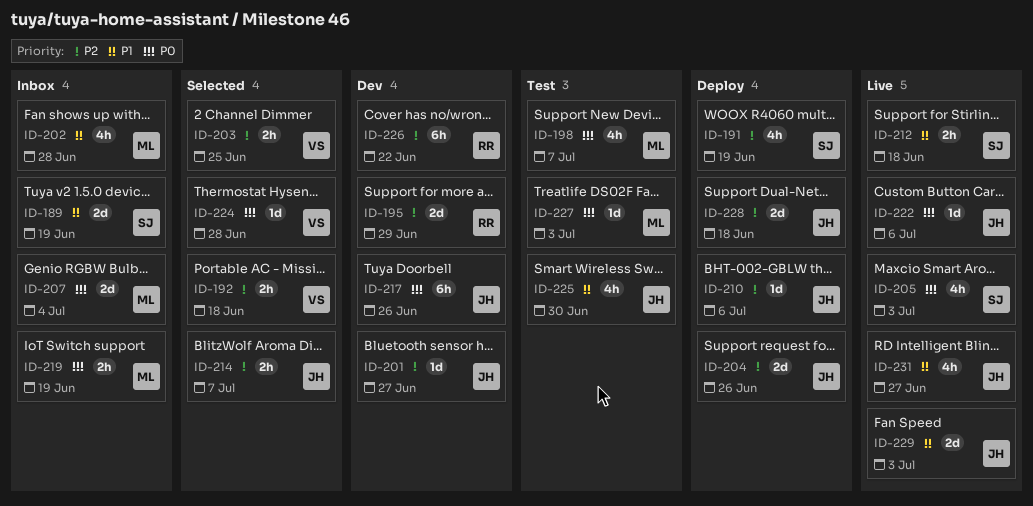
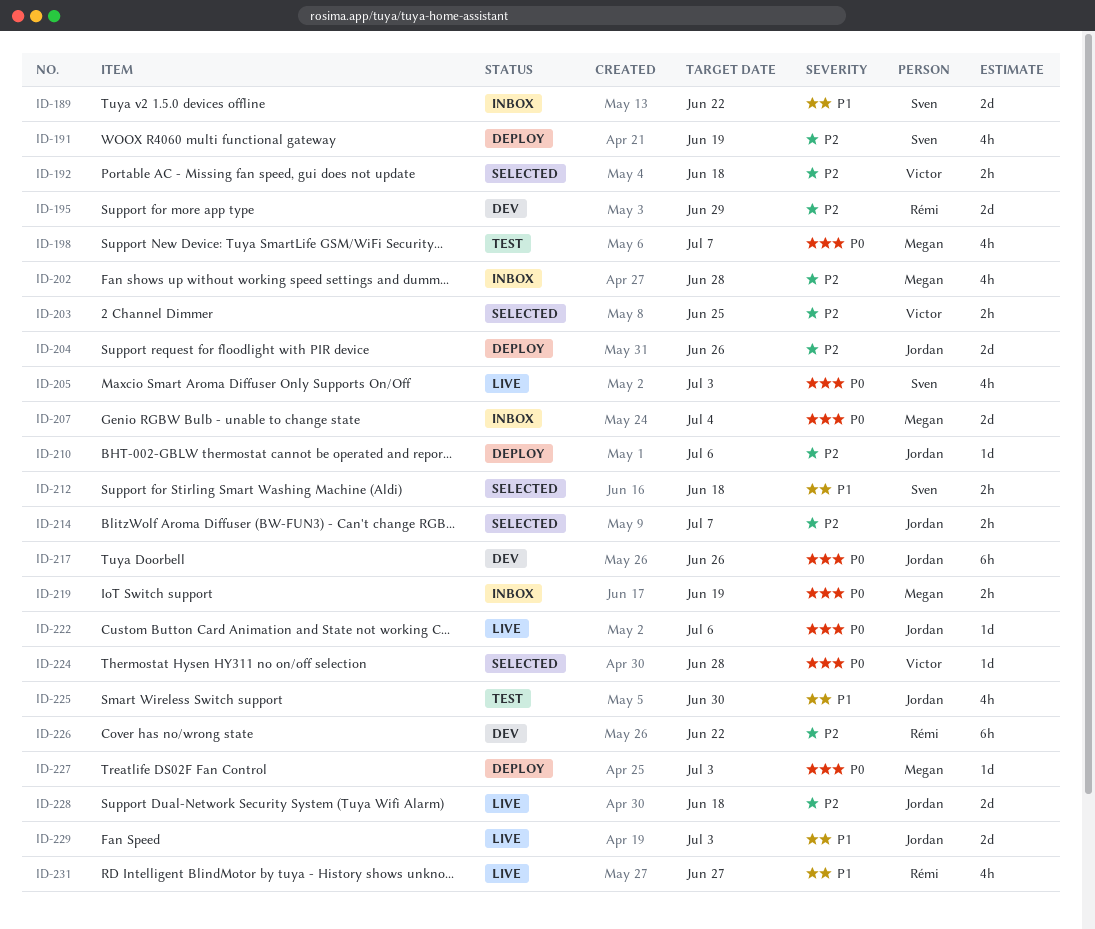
ID-189, due: Jun 19 -> Jun 22
ID-201: present -> none
ID-202, priority: P1 -> P2
ID-212, status: Live -> Selected
ID-227, status: Test -> Deploy
ID-228, status: Deploy -> Live
ID-231, owner: Jordan -> Rémi

